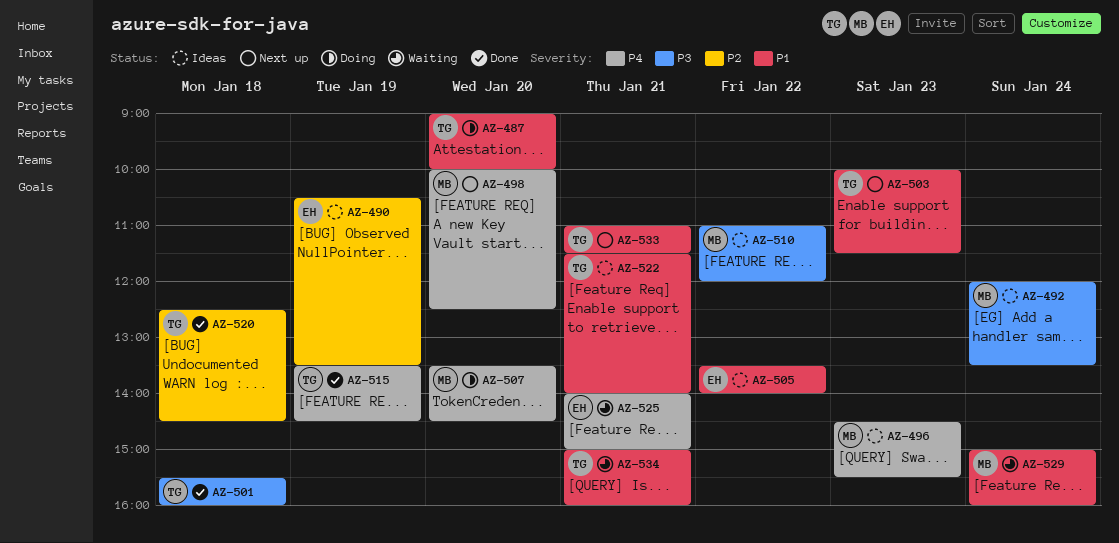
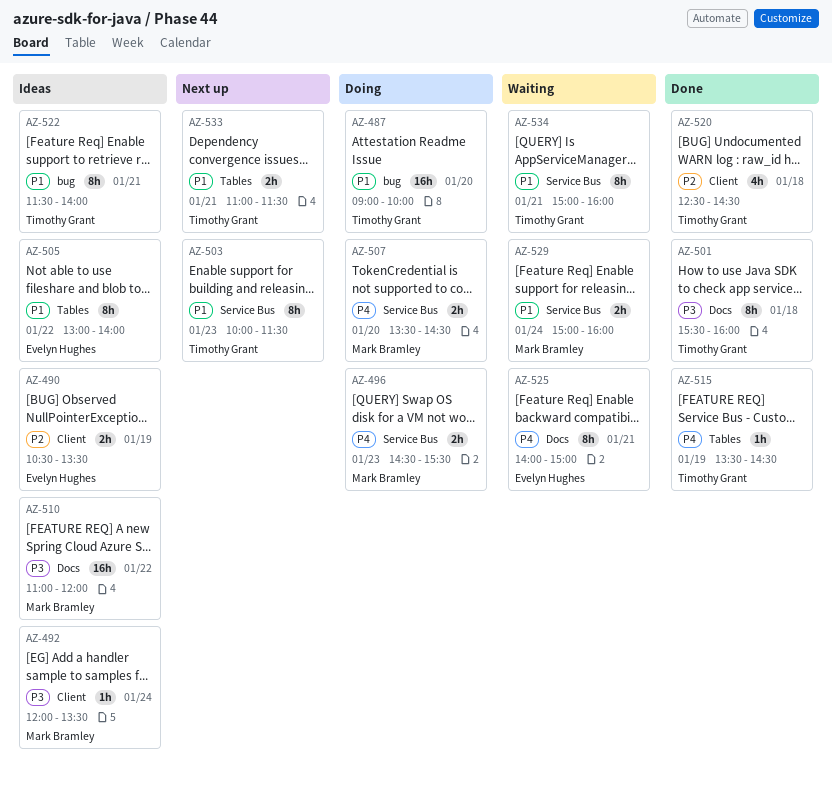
AZ-496, status: Ideas -> Doing
AZ-498: present -> none
AZ-505, begins: 13:30 -> 13:00

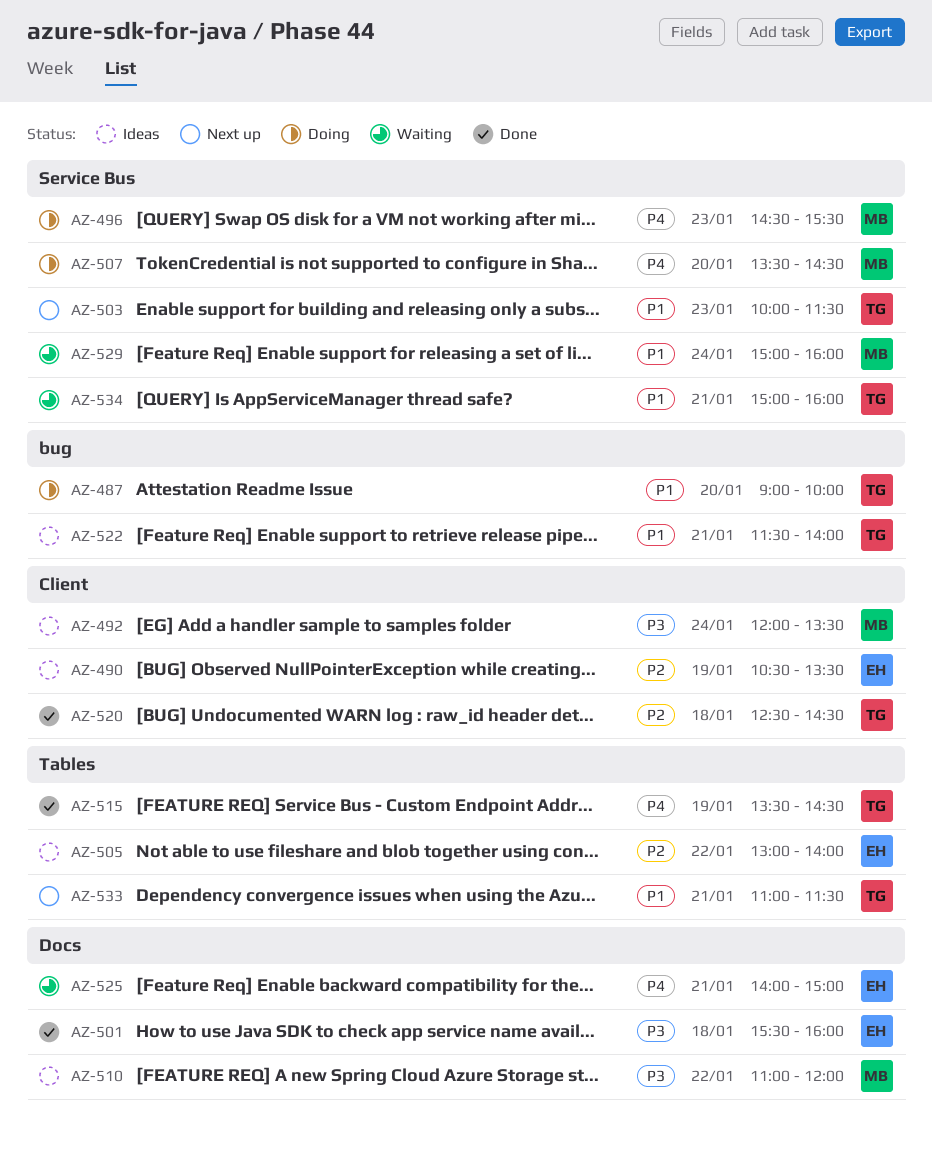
AZ-501, owner: Timothy Grant -> Evelyn Hughes
AZ-505, priority: P1 -> P2

